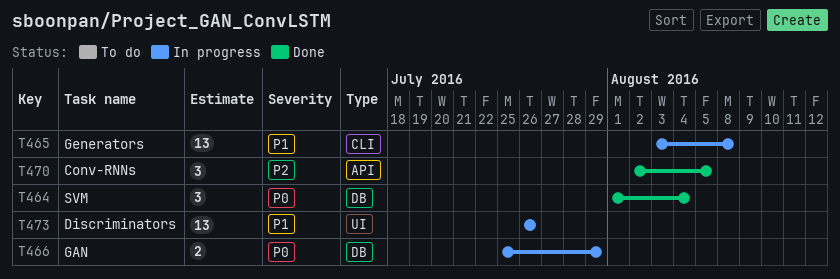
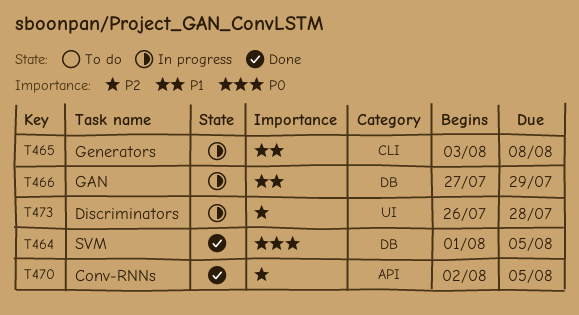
T464, due: Aug 4 -> Aug 5
T466, priority: P0 -> P1
T466, start: Jul 25 -> Jul 27
T473, priority: P1 -> P2
T473, due: Jul 26 -> Jul 28

